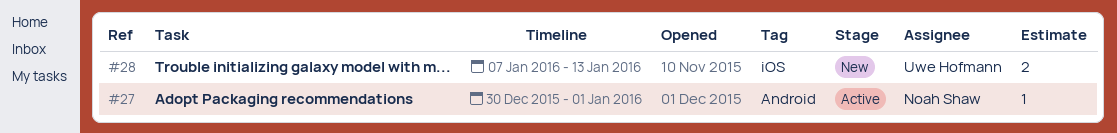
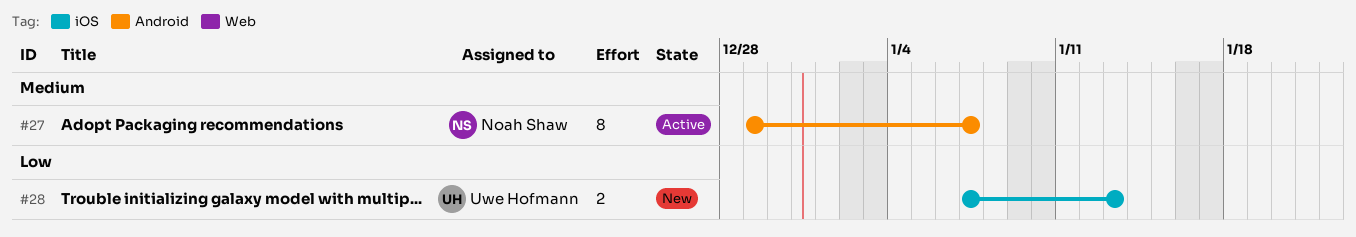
#27, estimate: 1 -> 8
#27, start: Dec 30 -> Dec 29
#27, due: Jan 1 -> Jan 7

